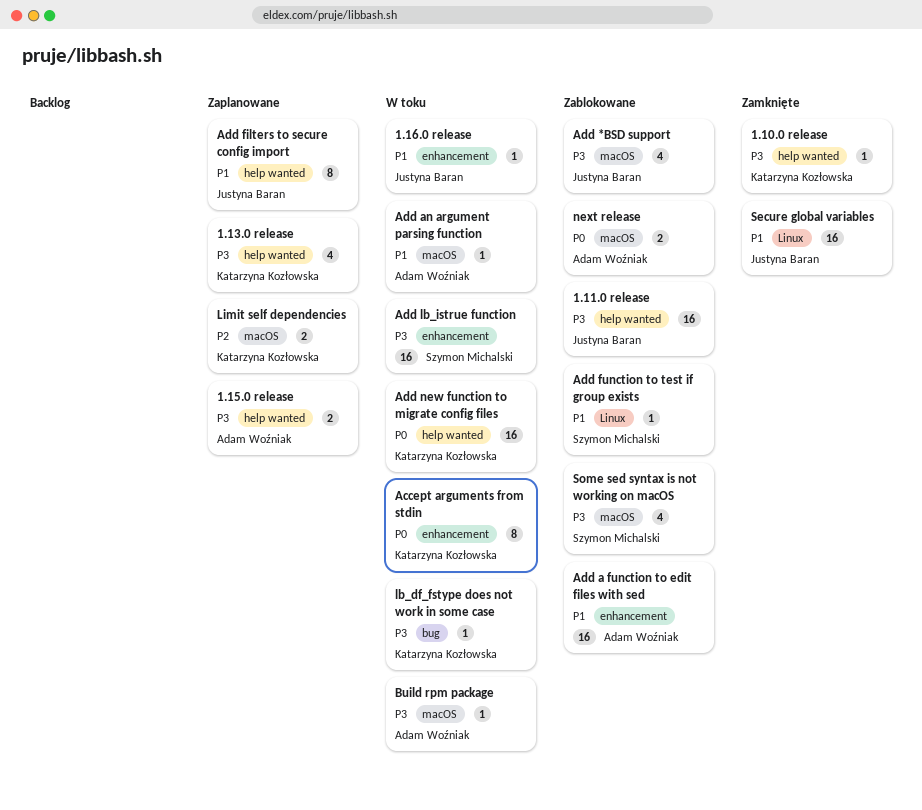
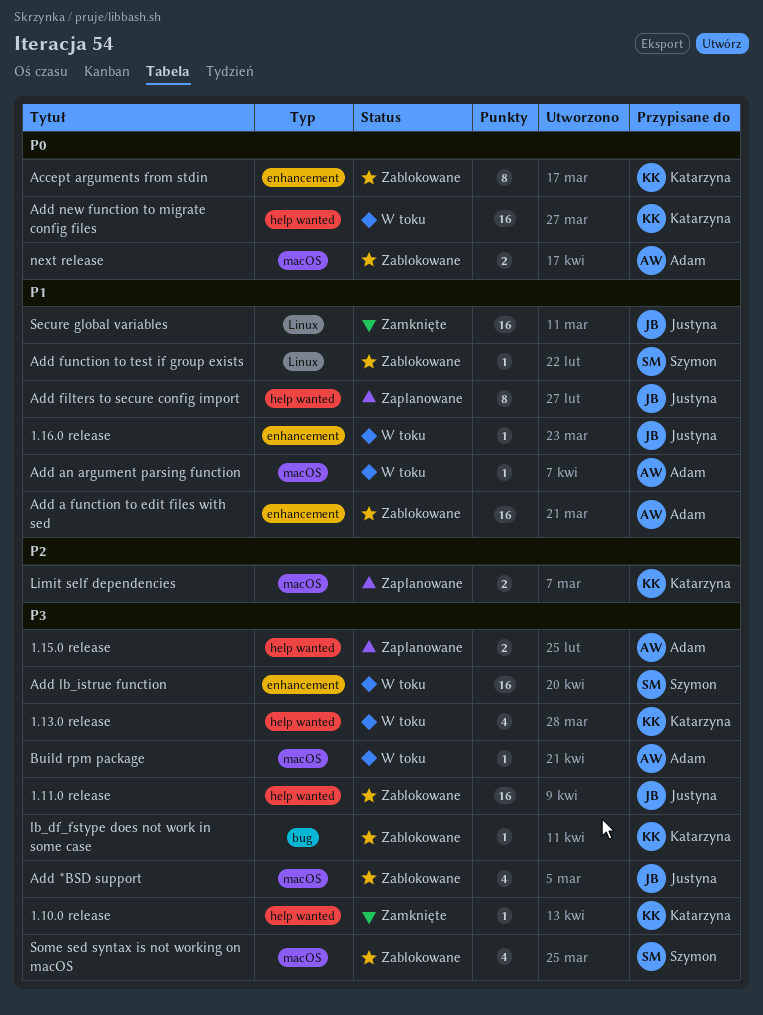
1.13.0 release, status: Zaplanowane -> W toku
Accept arguments from stdin, status: W toku -> Zablokowane
lb_df_fstype does not work in some case, status: W toku -> Zablokowane

